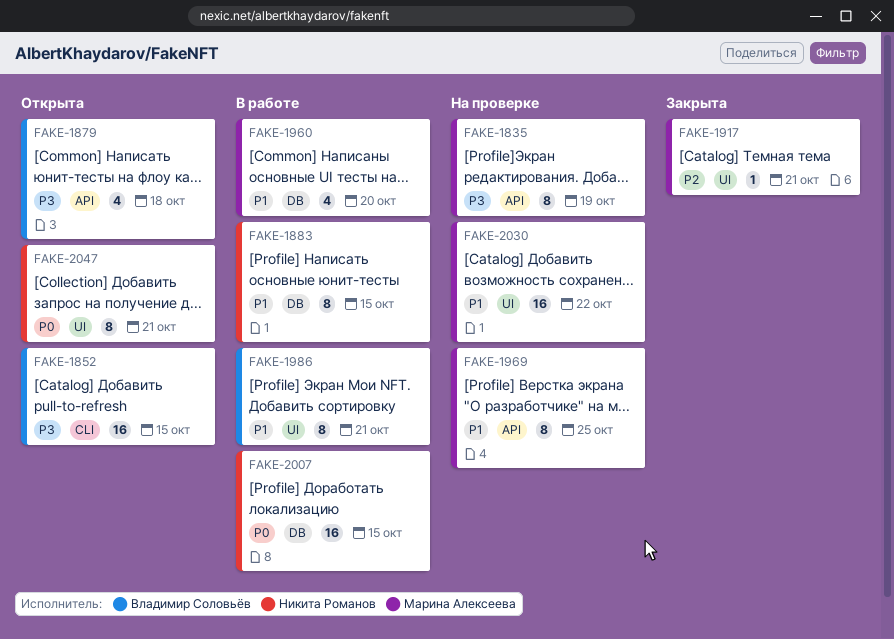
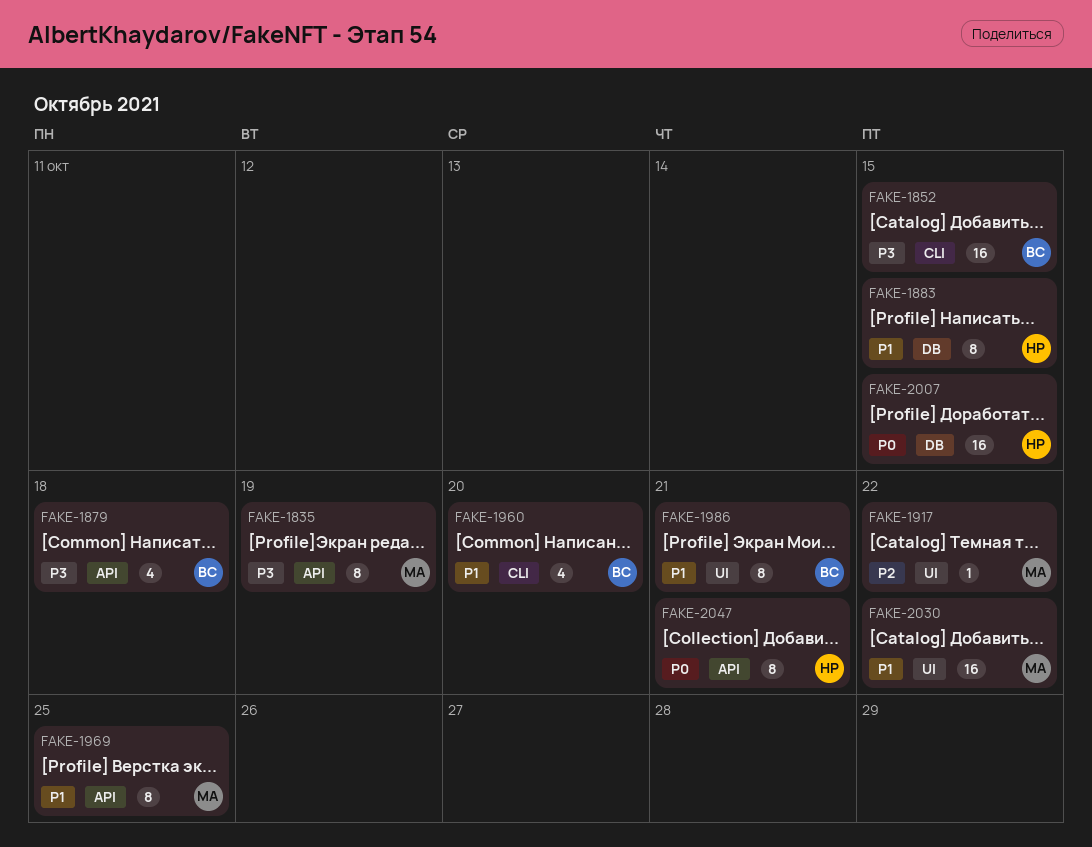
FAKE-1917, due: Oct 21 -> Oct 22
FAKE-1960, owner: Марина Алексеева -> Владимир Соловьёв
FAKE-1960, label: DB -> CLI
FAKE-2047, label: UI -> API

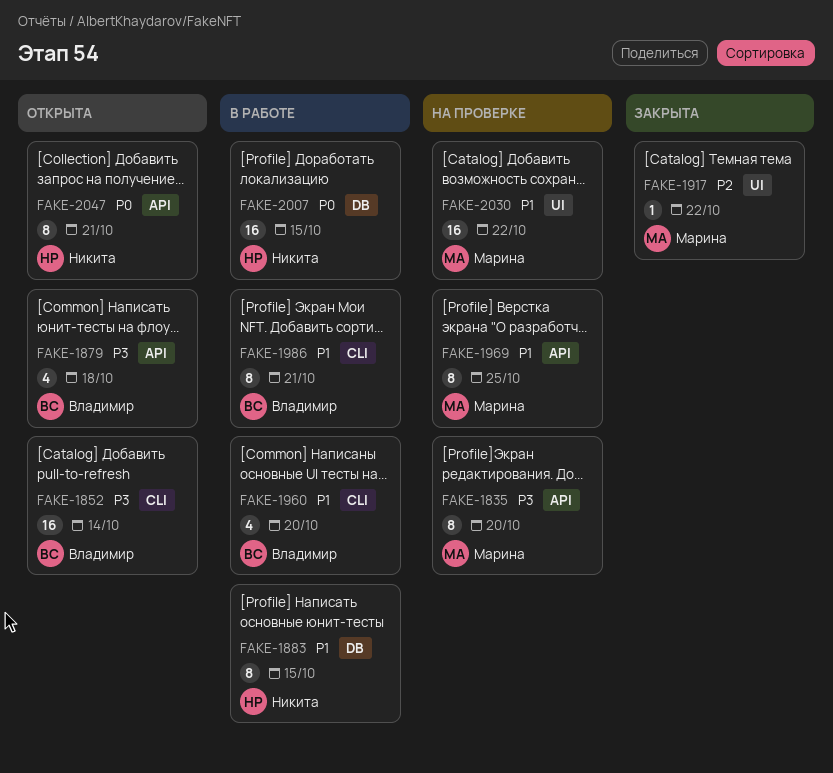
FAKE-1835, due: Oct 19 -> Oct 20
FAKE-1852, due: Oct 15 -> Oct 14
FAKE-1986, label: UI -> CLI

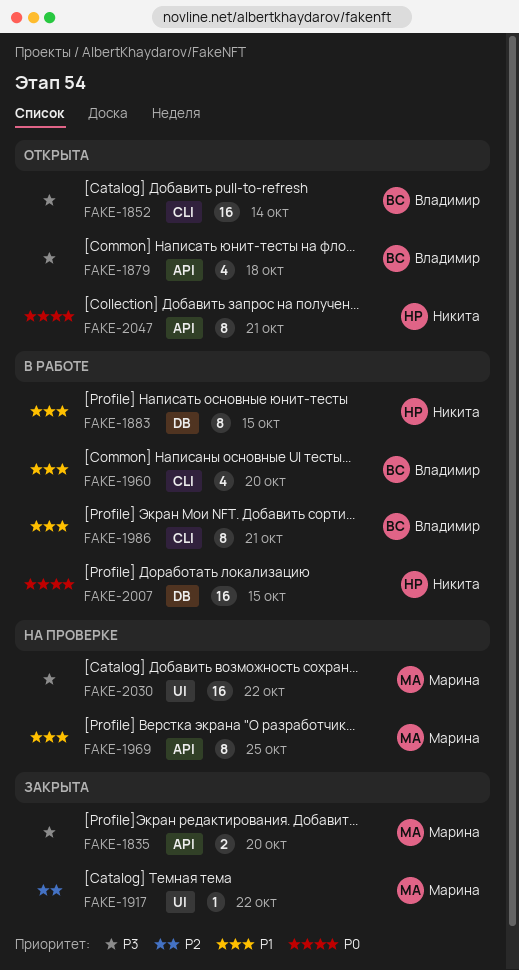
FAKE-1835, status: На проверке -> Закрыта
FAKE-1835, estimate: 8 -> 2
FAKE-2030, priority: P1 -> P3

